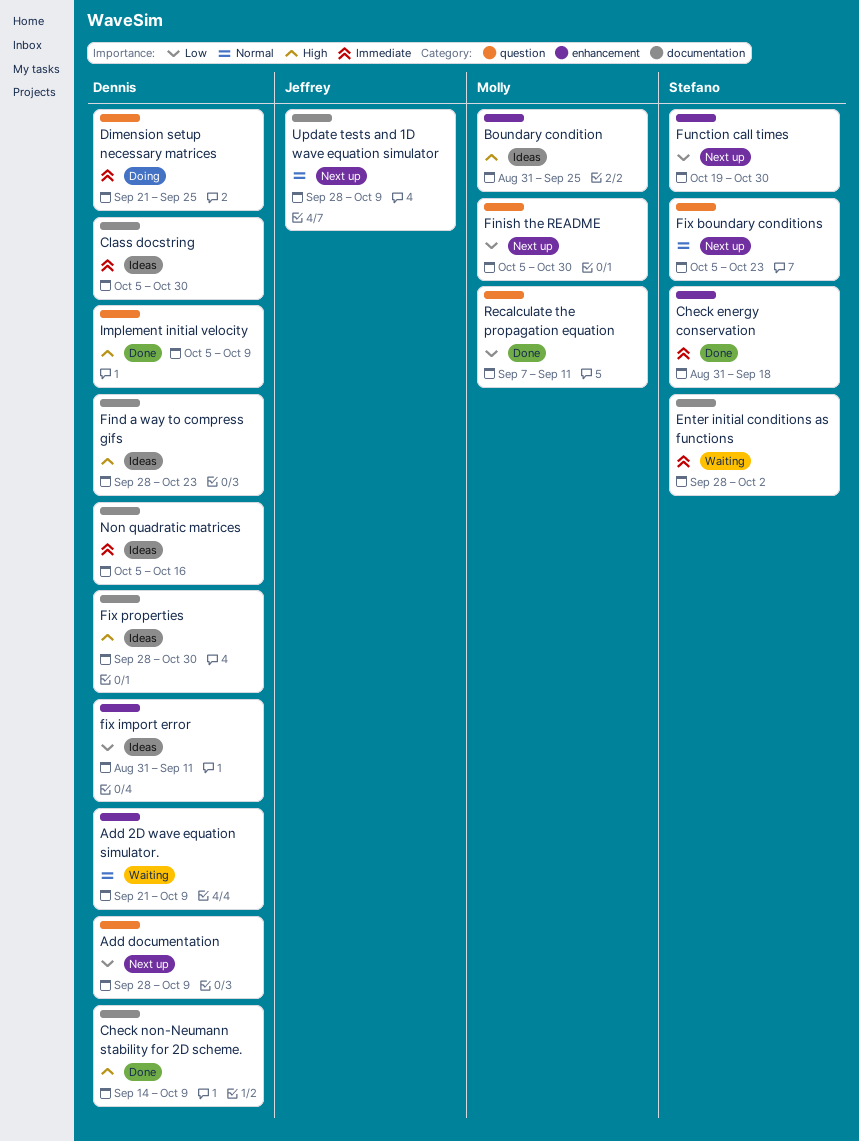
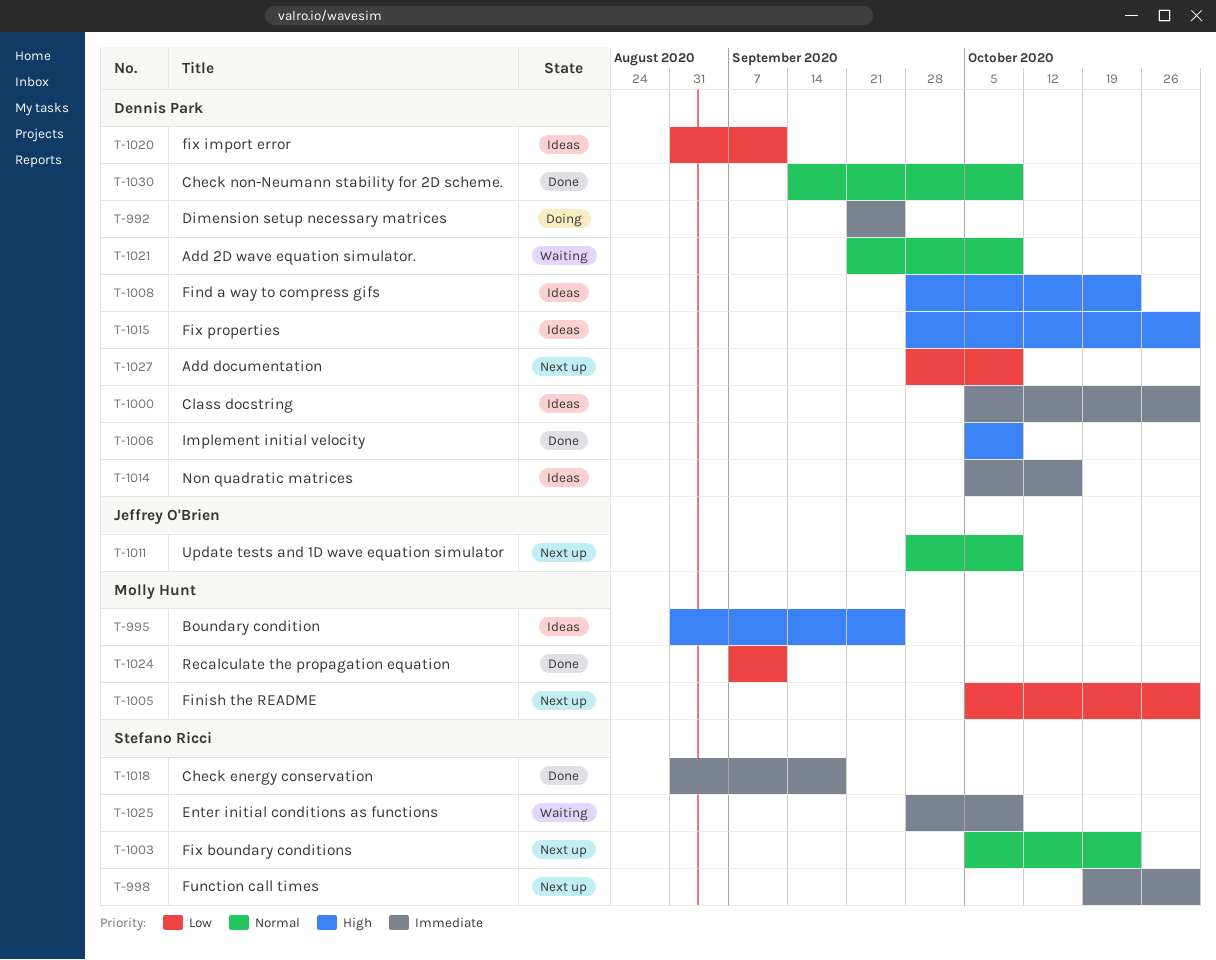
Check non-Neumann stability for 2D scheme., priority: High -> Normal
Enter initial conditions as functions, due: Oct 2 -> Oct 9
Function call times, priority: Low -> Immediate

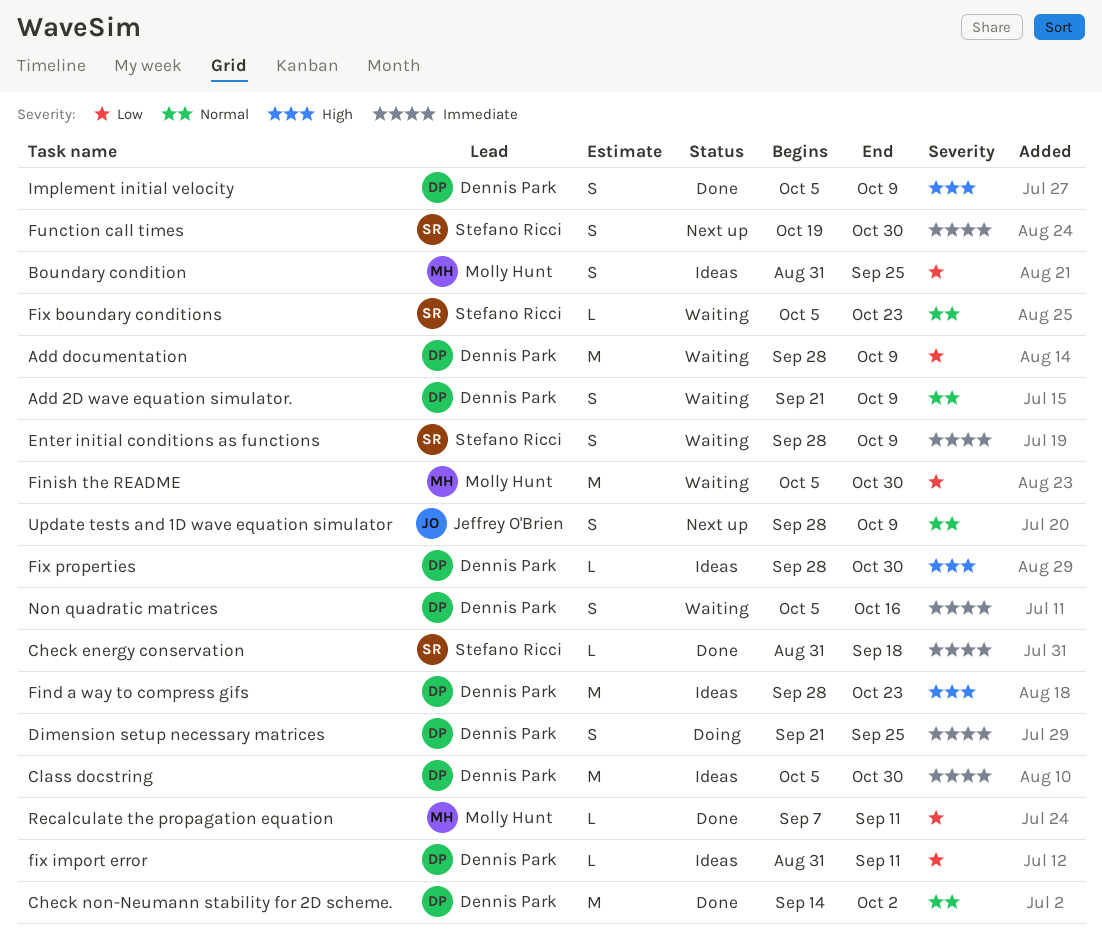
Add documentation, status: Next up -> Waiting
Boundary condition, priority: High -> Low
Check non-Neumann stability for 2D scheme., due: Oct 9 -> Oct 2
Finish the README, status: Next up -> Waiting
Fix boundary conditions, status: Next up -> Waiting
Non quadratic matrices, status: Ideas -> Waiting

